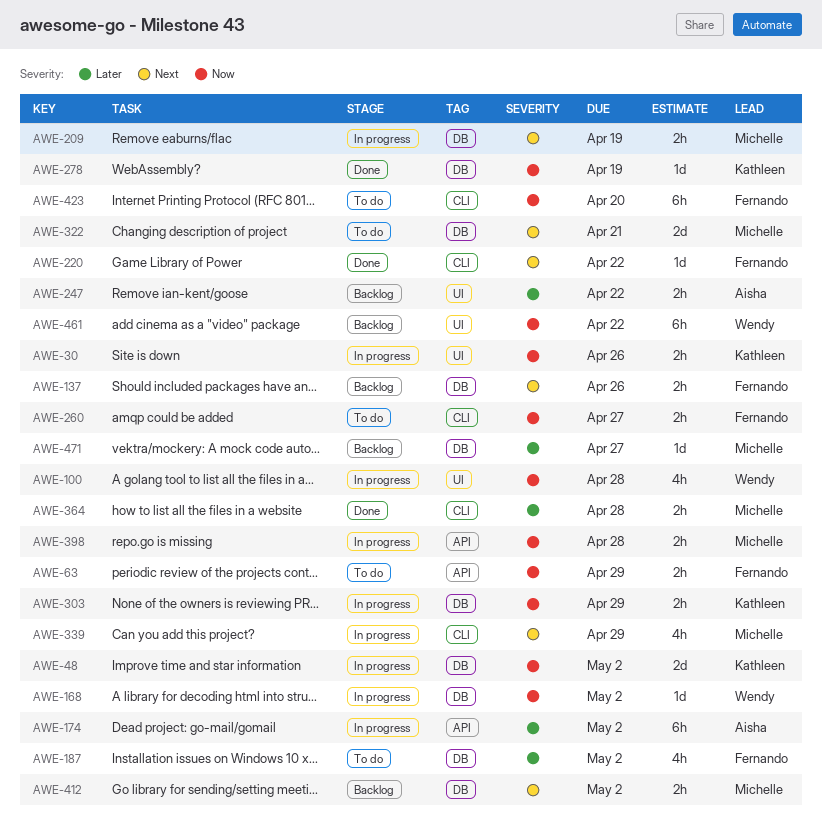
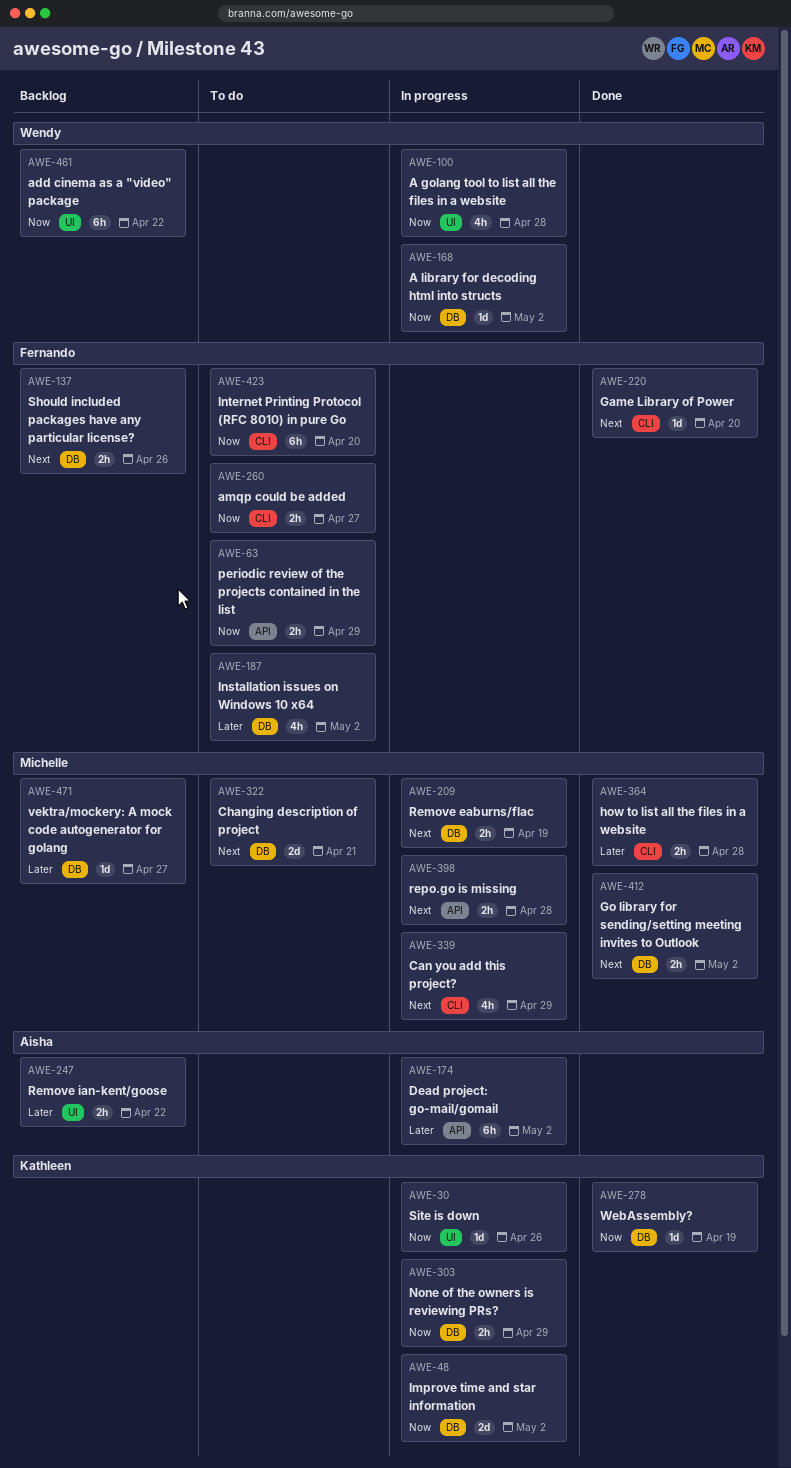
AWE-30, estimate: 2h -> 1d
AWE-220, due: Apr 22 -> Apr 20
AWE-398, priority: Now -> Next
AWE-412, status: Backlog -> Done

